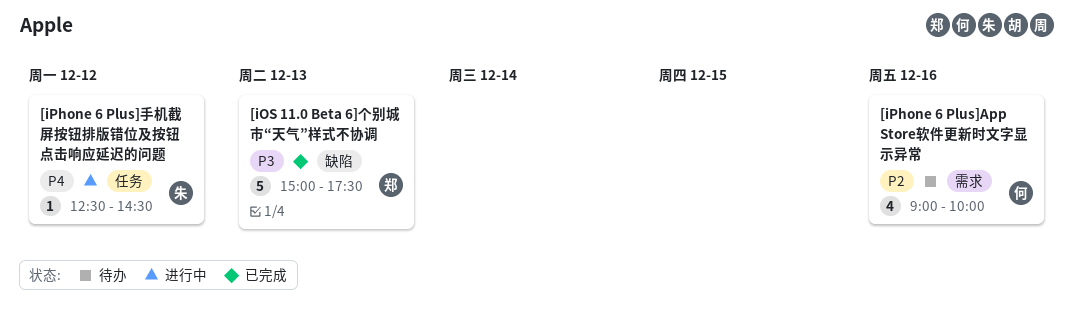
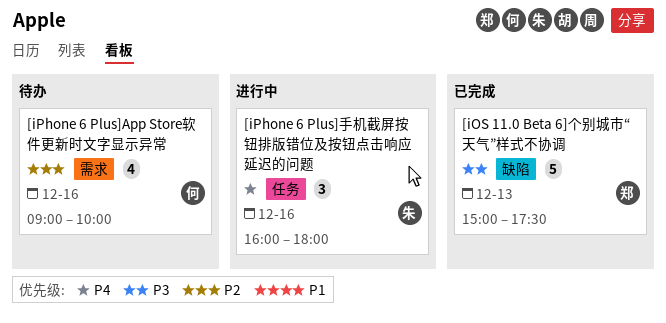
[iPhone 6 Plus]手机截屏按钮排版错位及按钮点击响应延迟的问题, estimate: 1 -> 3
[iPhone 6 Plus]手机截屏按钮排版错位及按钮点击响应延迟的问题, day: Dec 12 -> Dec 16
[iPhone 6 Plus]手机截屏按钮排版错位及按钮点击响应延迟的问题, begins: 12:30 -> 16:00
[iPhone 6 Plus]手机截屏按钮排版错位及按钮点击响应延迟的问题, ends: 14:30 -> 18:00

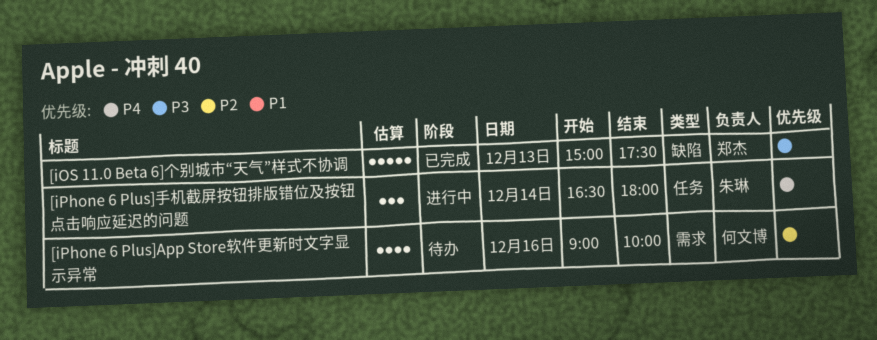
[iPhone 6 Plus]手机截屏按钮排版错位及按钮点击响应延迟的问题, day: Dec 16 -> Dec 14
[iPhone 6 Plus]手机截屏按钮排版错位及按钮点击响应延迟的问题, begins: 16:00 -> 16:30

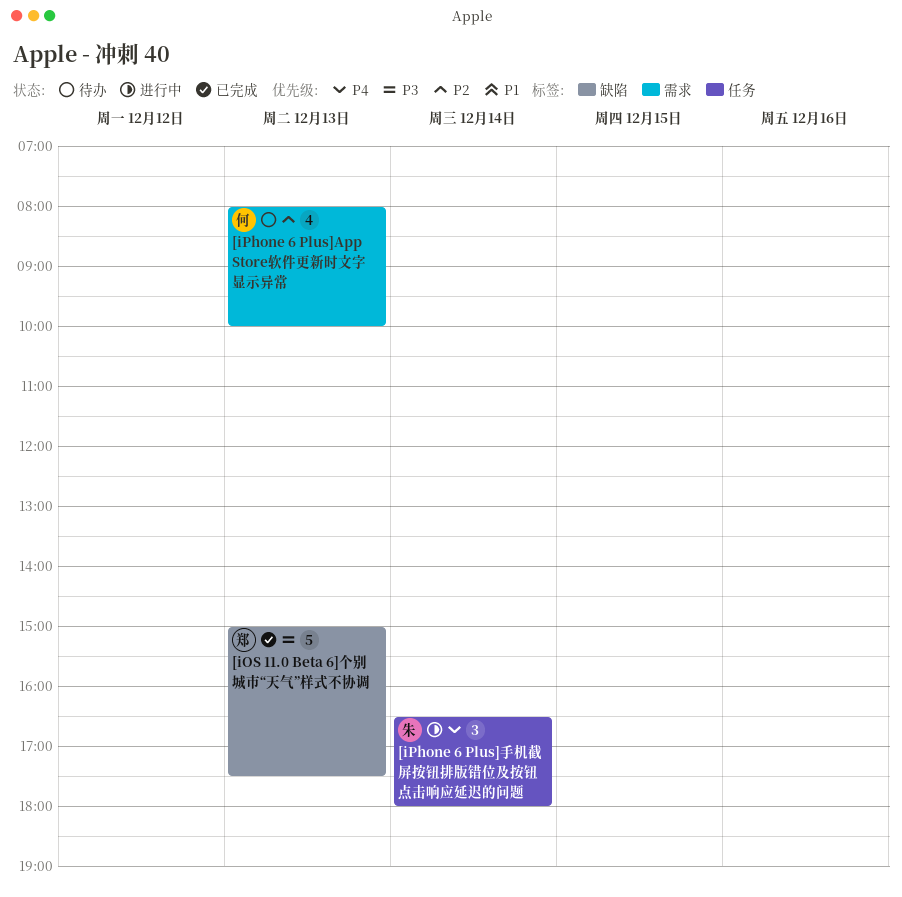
[iPhone 6 Plus]App Store软件更新时文字显示异常, day: Dec 16 -> Dec 13
[iPhone 6 Plus]App Store软件更新时文字显示异常, begins: 09:00 -> 08:00

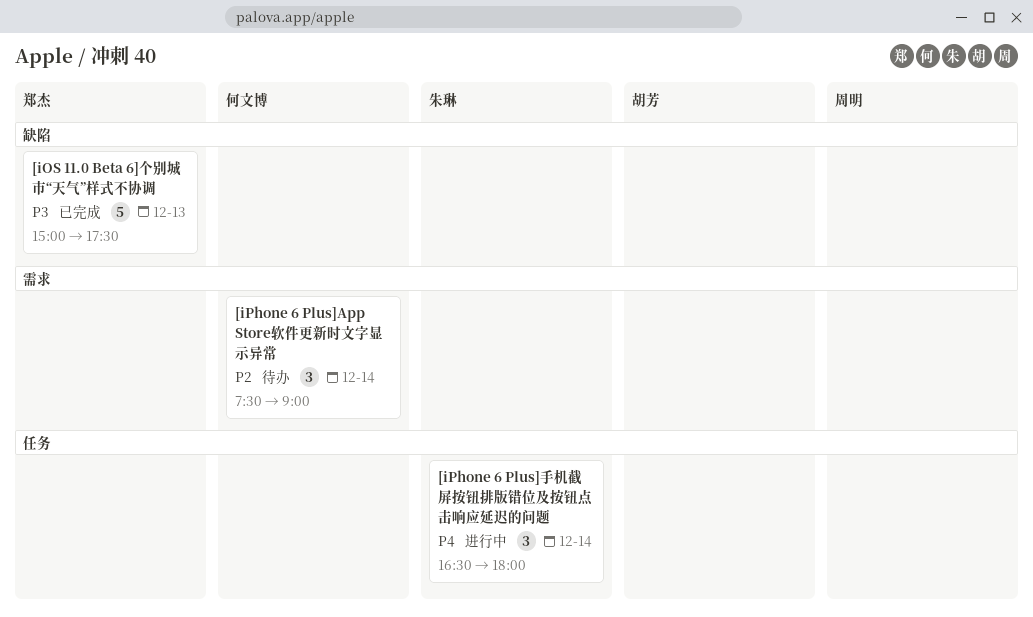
[iPhone 6 Plus]App Store软件更新时文字显示异常, estimate: 4 -> 3
[iPhone 6 Plus]App Store软件更新时文字显示异常, day: Dec 13 -> Dec 14
[iPhone 6 Plus]App Store软件更新时文字显示异常, begins: 08:00 -> 07:30
[iPhone 6 Plus]App Store软件更新时文字显示异常, ends: 10:00 -> 09:00

